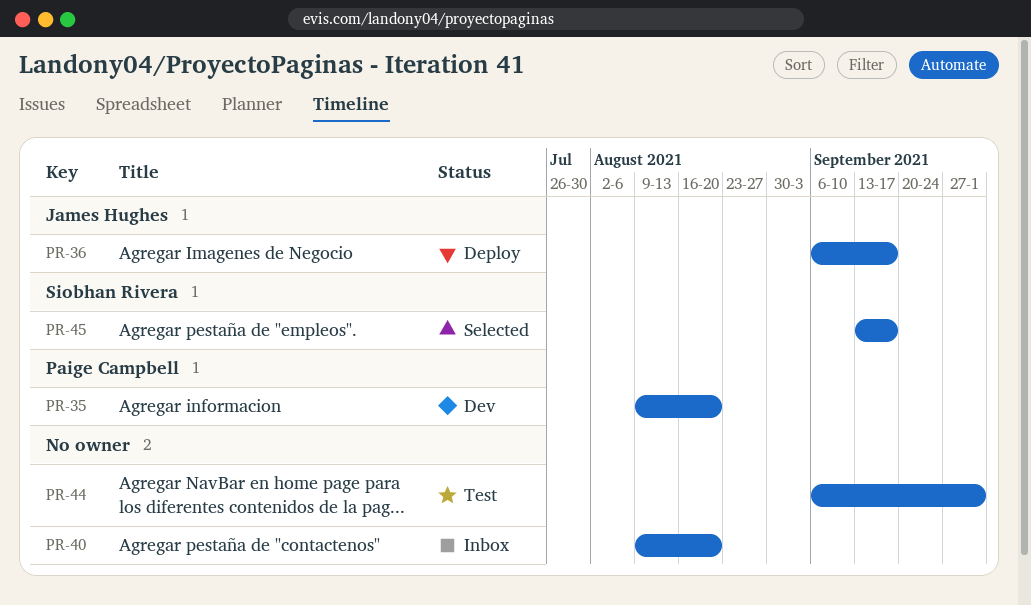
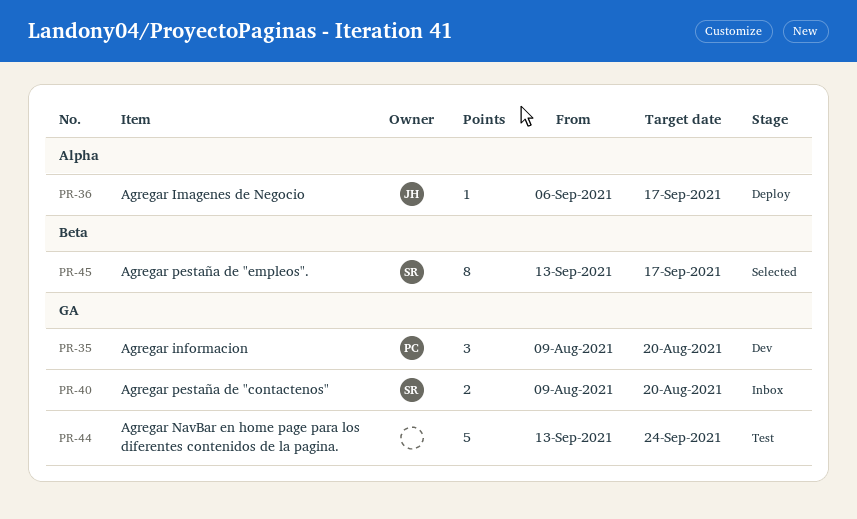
PR-40, owner: none -> Siobhan Rivera
PR-44, start: Sep 6 -> Sep 13
PR-44, due: Oct 1 -> Sep 24

